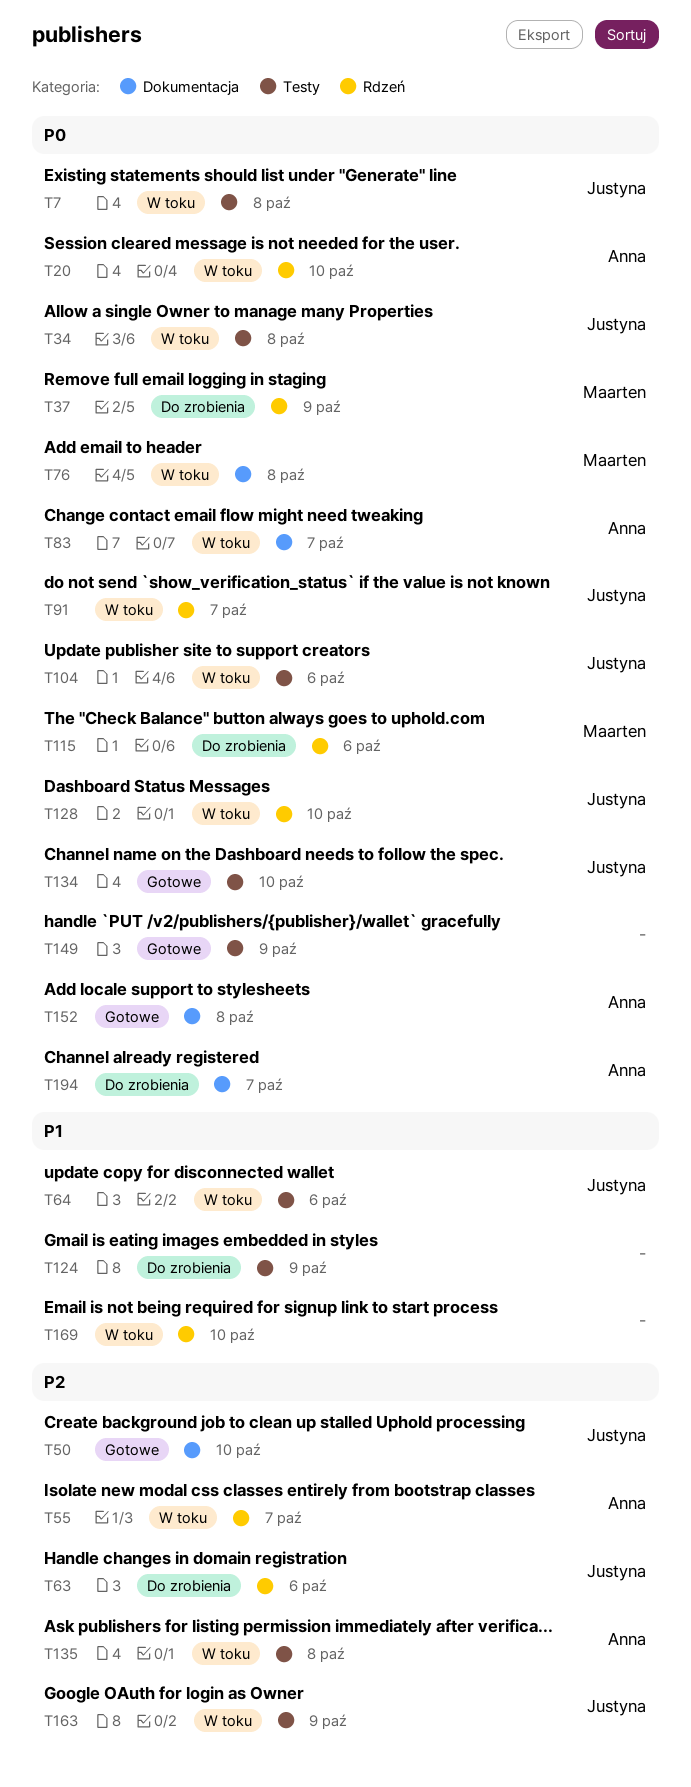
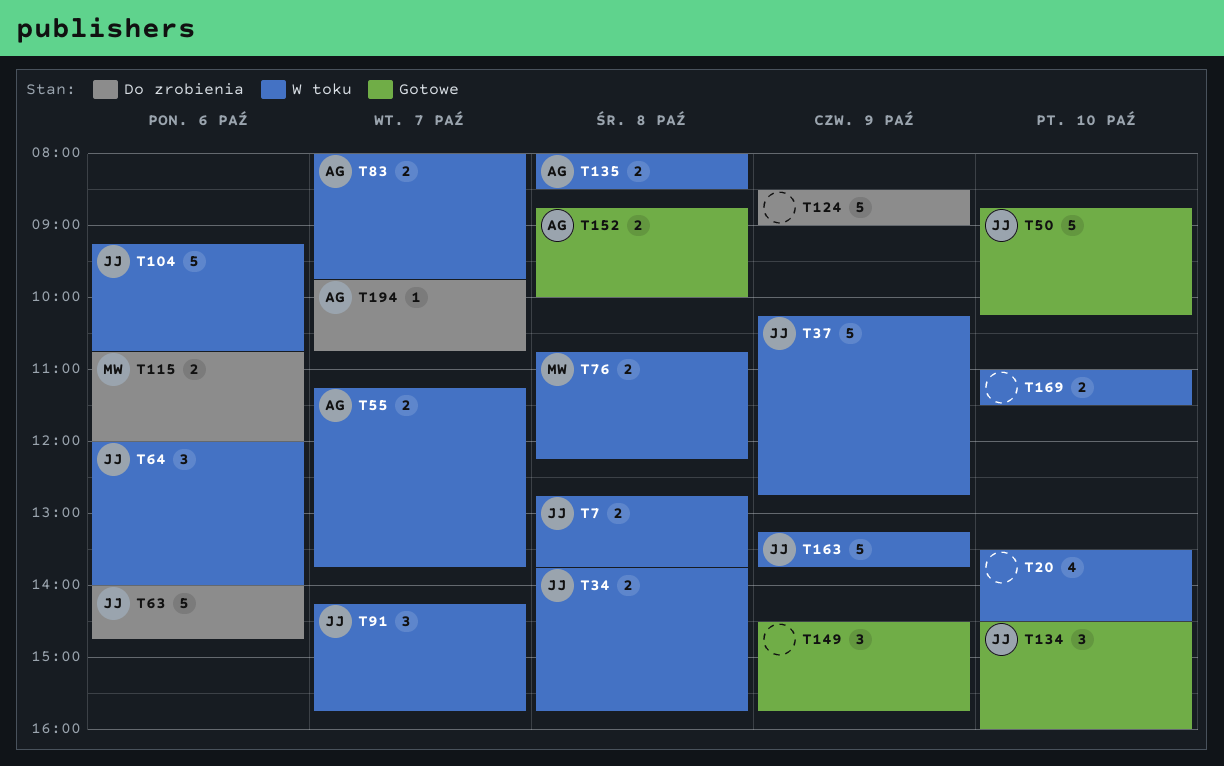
T20, owner: Anna -> none
T37, status: Do zrobienia -> W toku
T37, owner: Maarten -> Justyna
T128: present -> none

